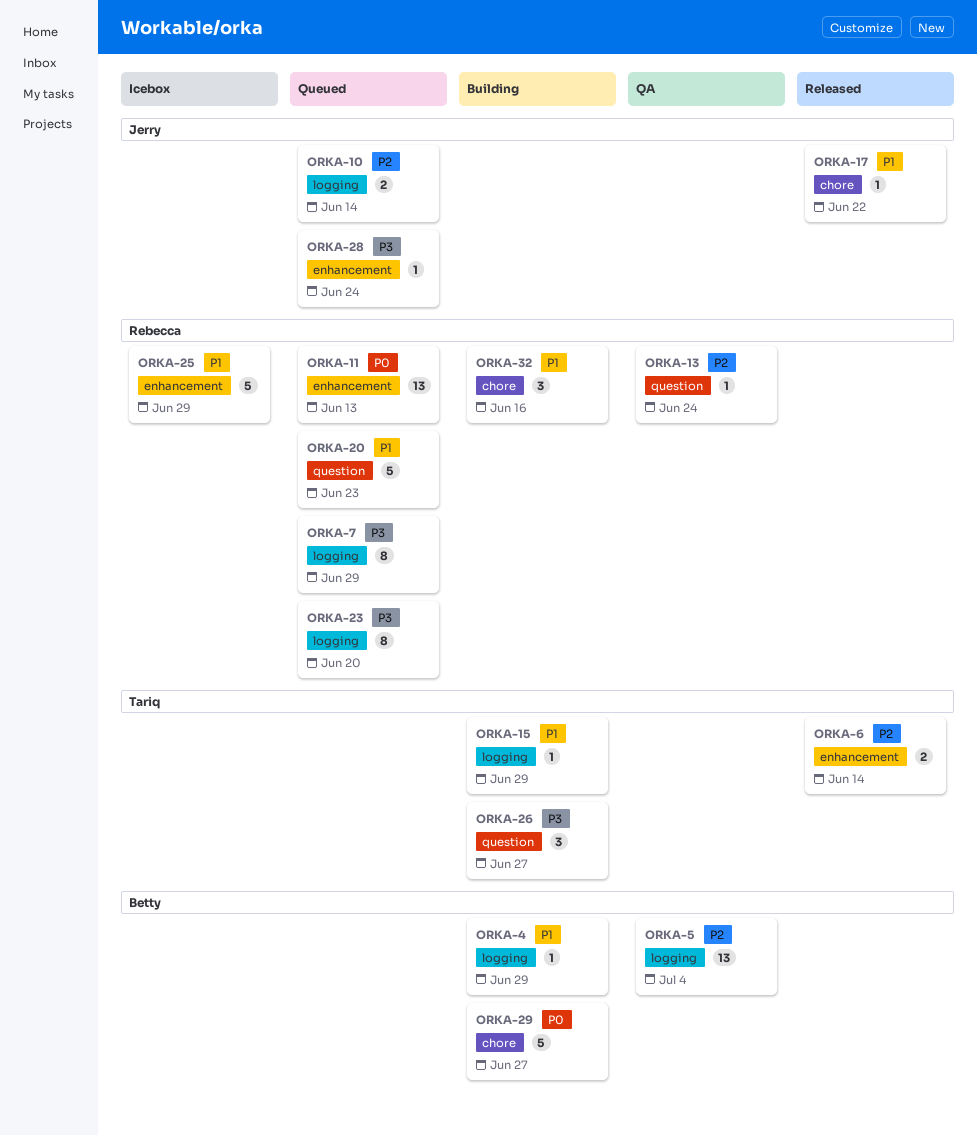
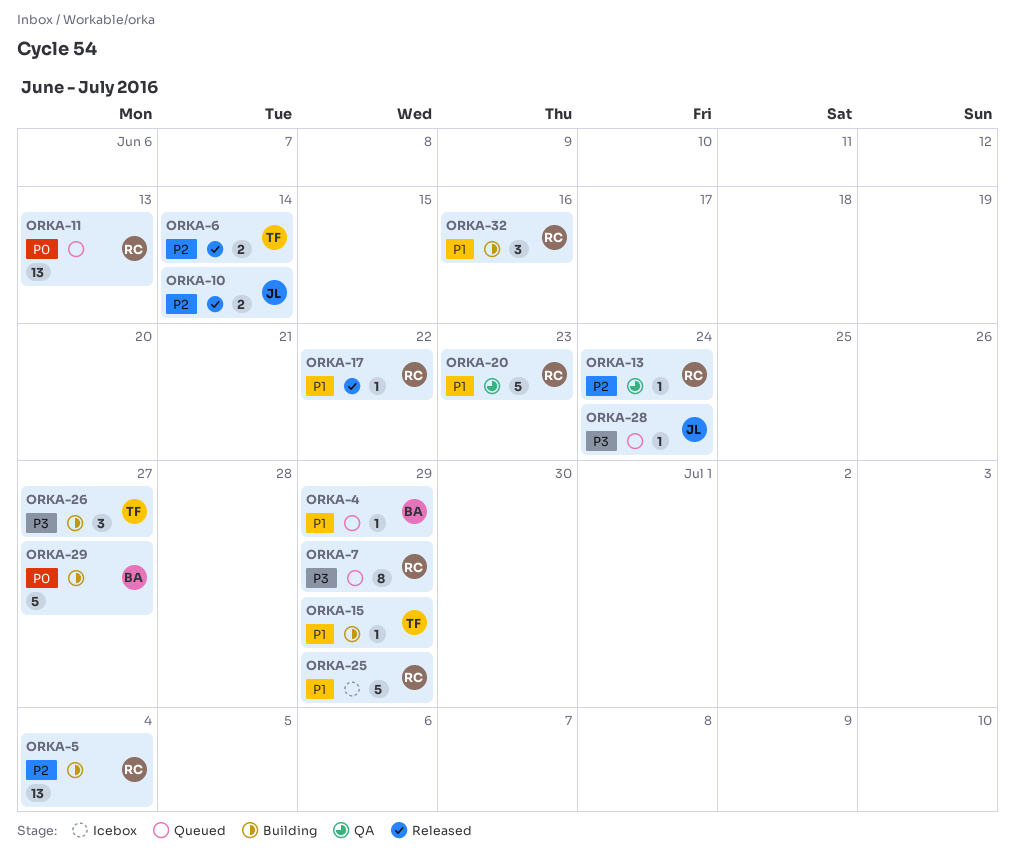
ORKA-4, status: Building -> Queued
ORKA-5, status: QA -> Building
ORKA-5, owner: Betty -> Rebecca
ORKA-10, status: Queued -> Released
ORKA-17, owner: Jerry -> Rebecca
ORKA-20, status: Queued -> QA
ORKA-23: present -> none

